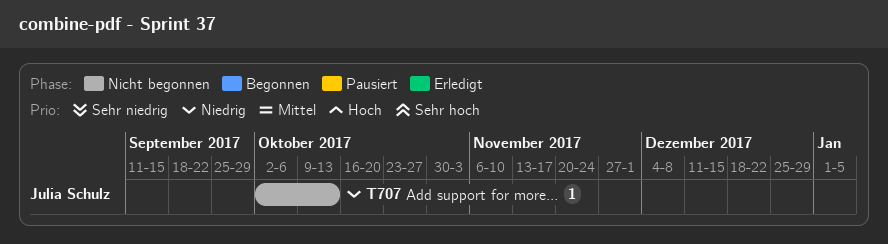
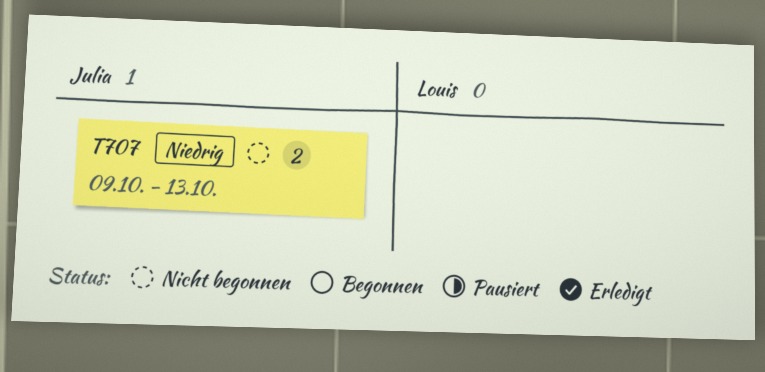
T707, estimate: 1 -> 2
T707, start: Oct 2 -> Oct 9

